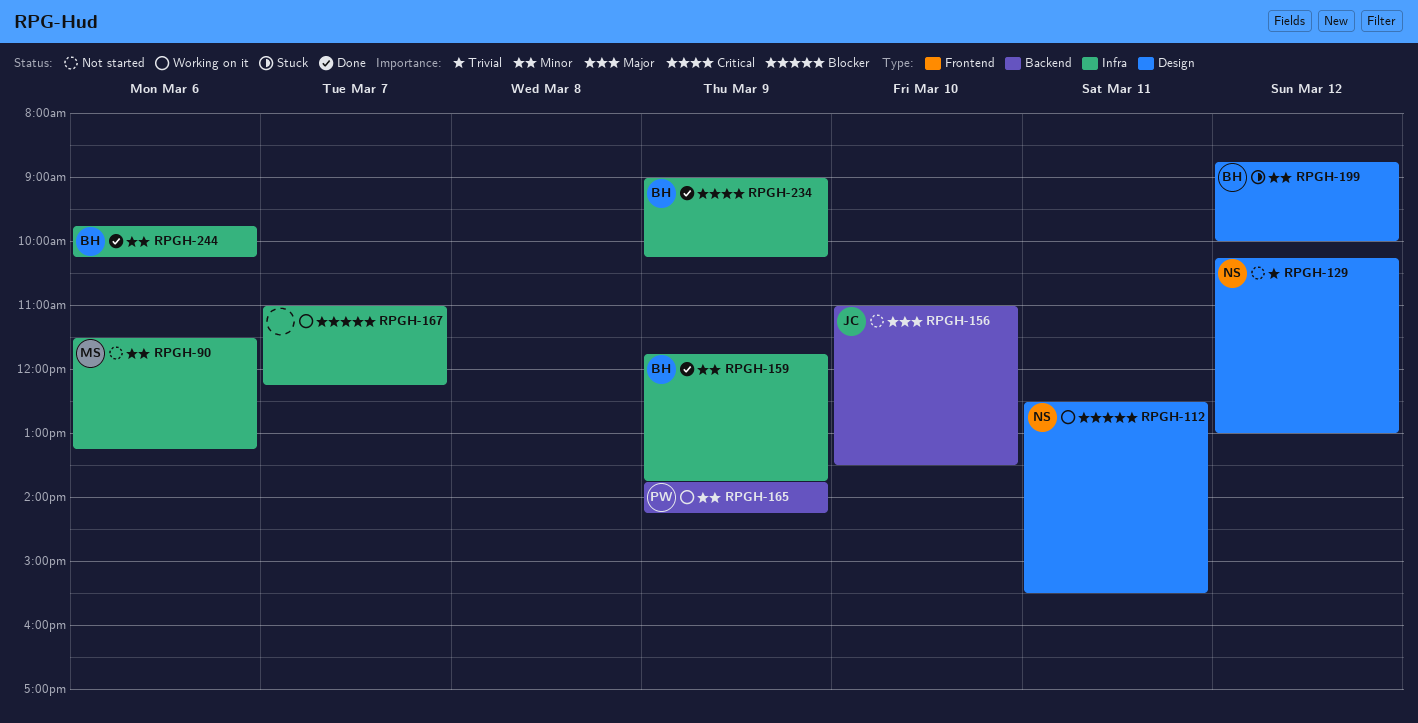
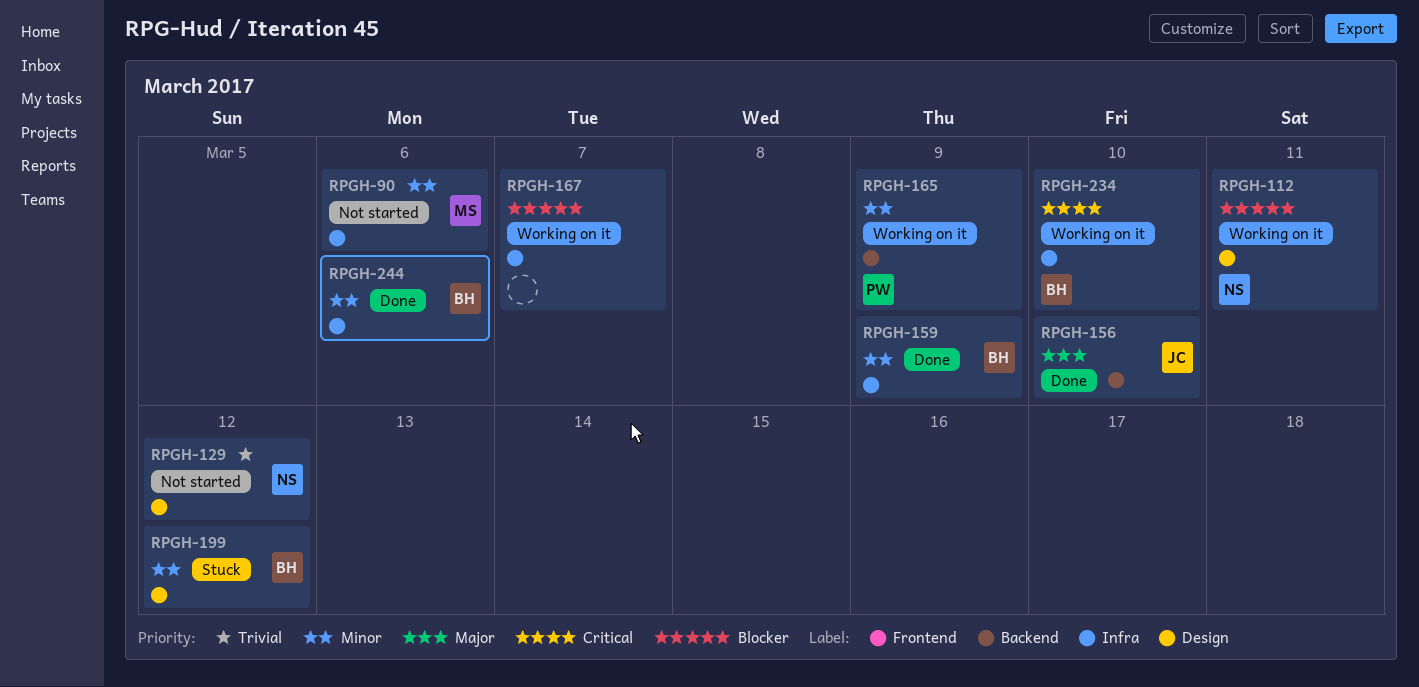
RPGH-156, status: Not started -> Done
RPGH-234, status: Done -> Working on it
RPGH-234, day: Mar 9 -> Mar 10

